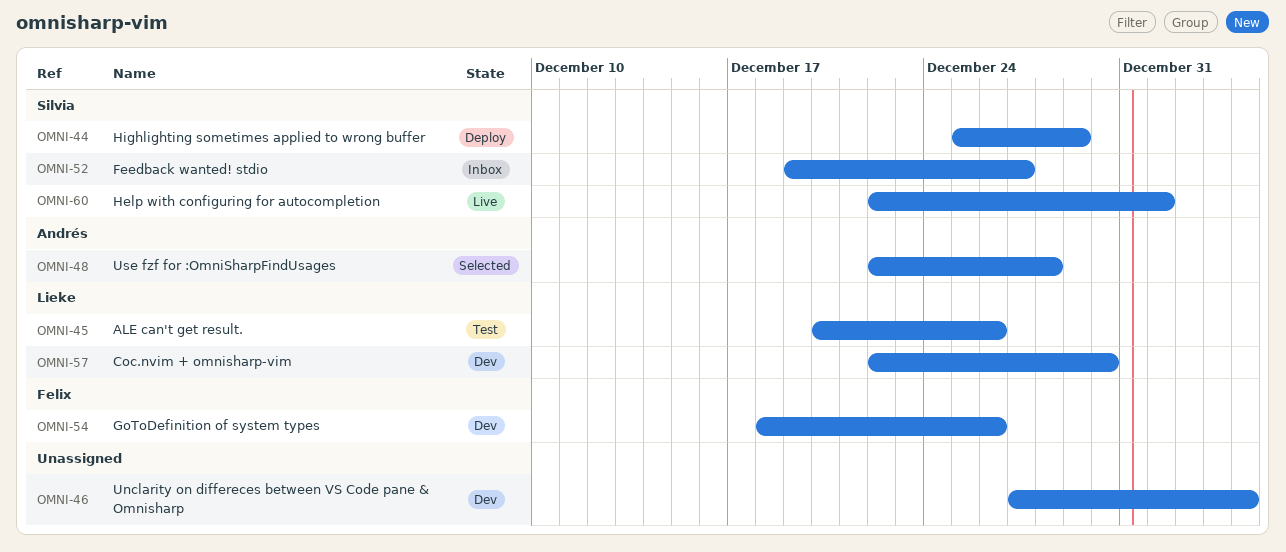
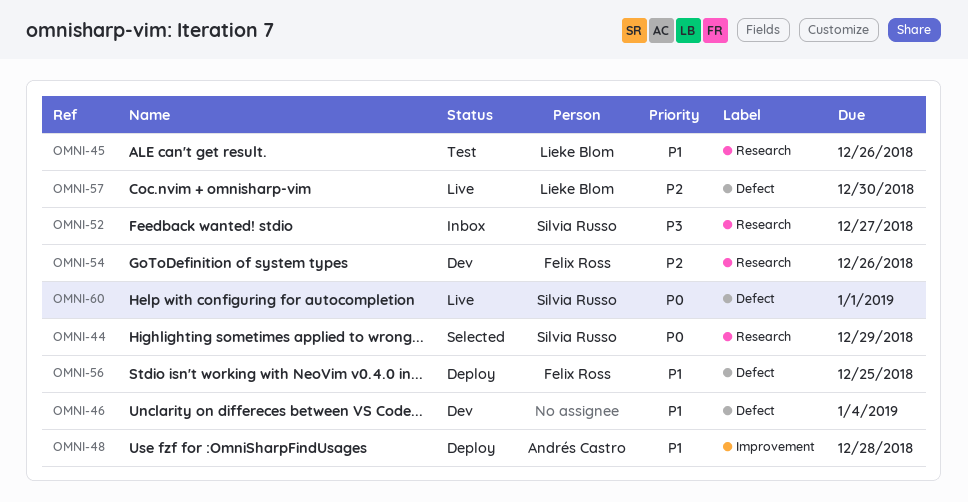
OMNI-44, status: Deploy -> Selected
OMNI-48, status: Selected -> Deploy
OMNI-56: none -> present
OMNI-57, status: Dev -> Live

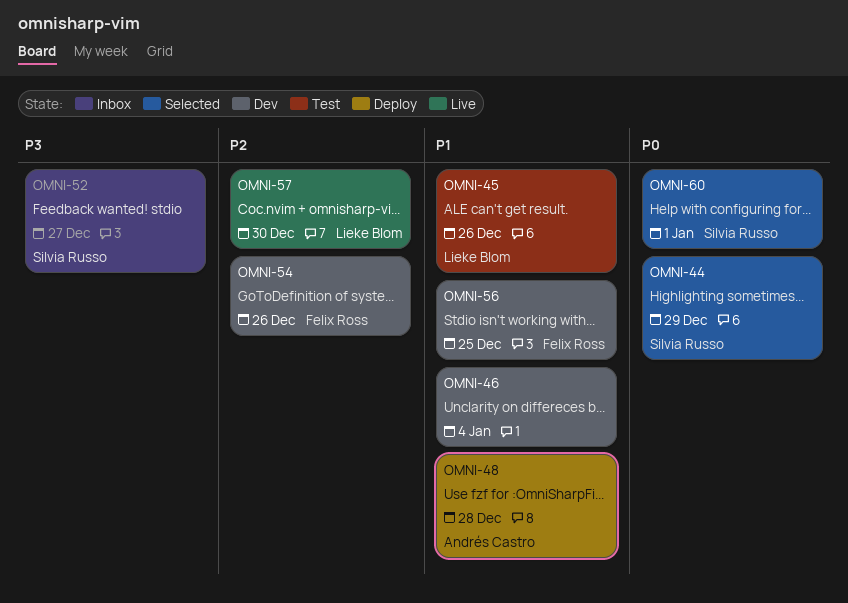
OMNI-56, status: Deploy -> Dev
OMNI-60, status: Live -> Selected

